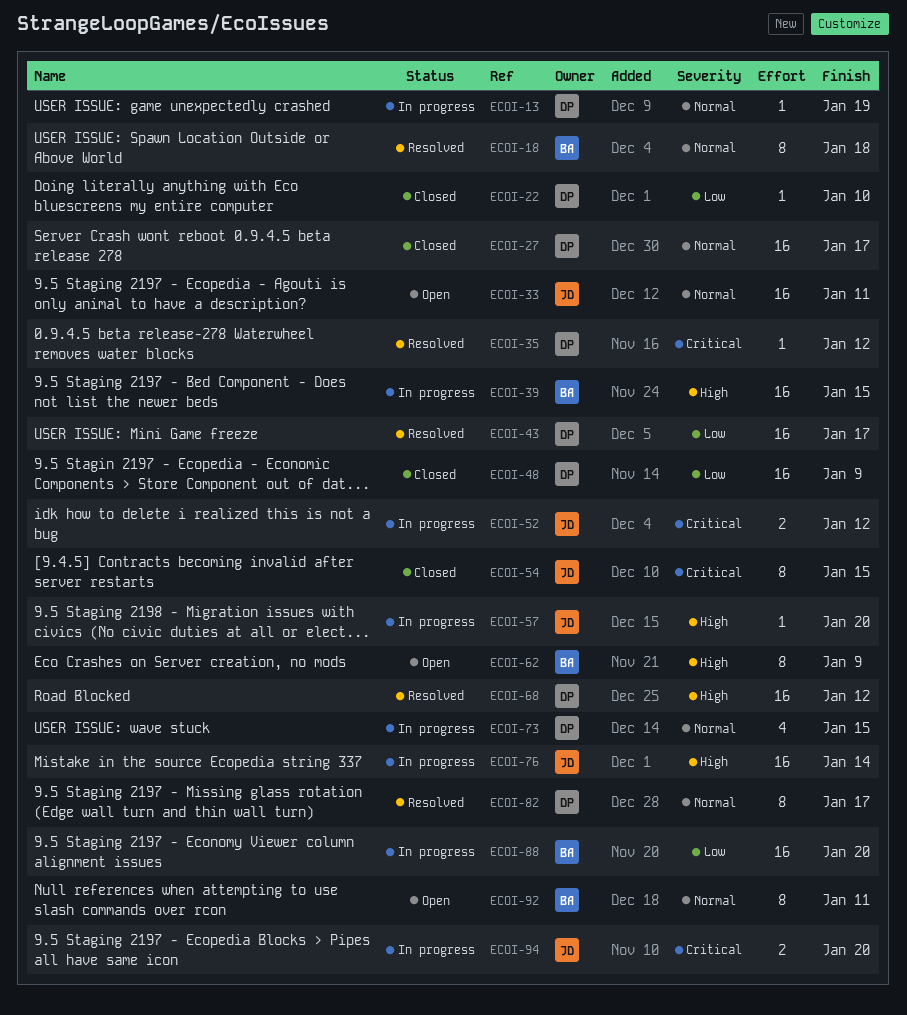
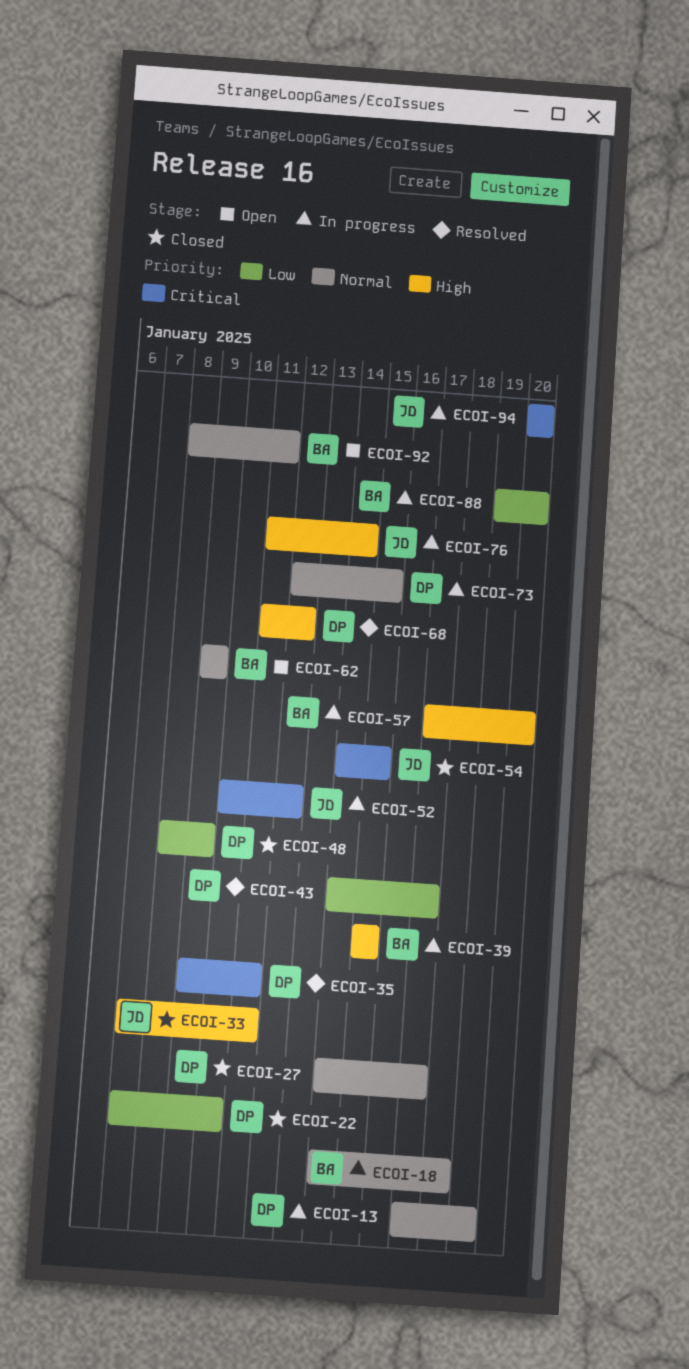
ECOI-18, status: Resolved -> In progress
ECOI-33, status: Open -> Closed
ECOI-33, priority: Normal -> High
ECOI-35, due: Jan 12 -> Jan 11
ECOI-57, owner: JD -> BA
ECOI-62, priority: High -> Normal
ECOI-82: present -> none

